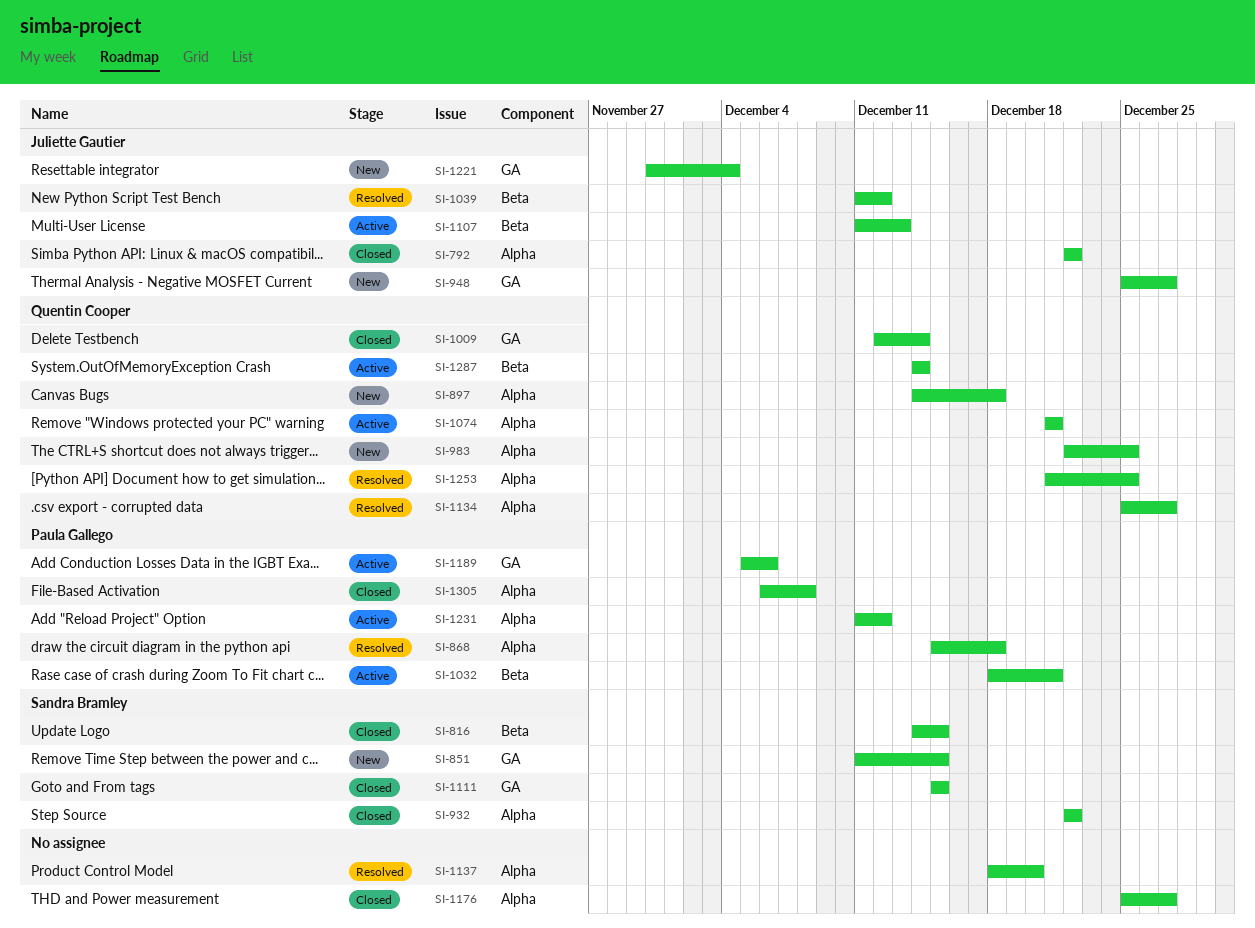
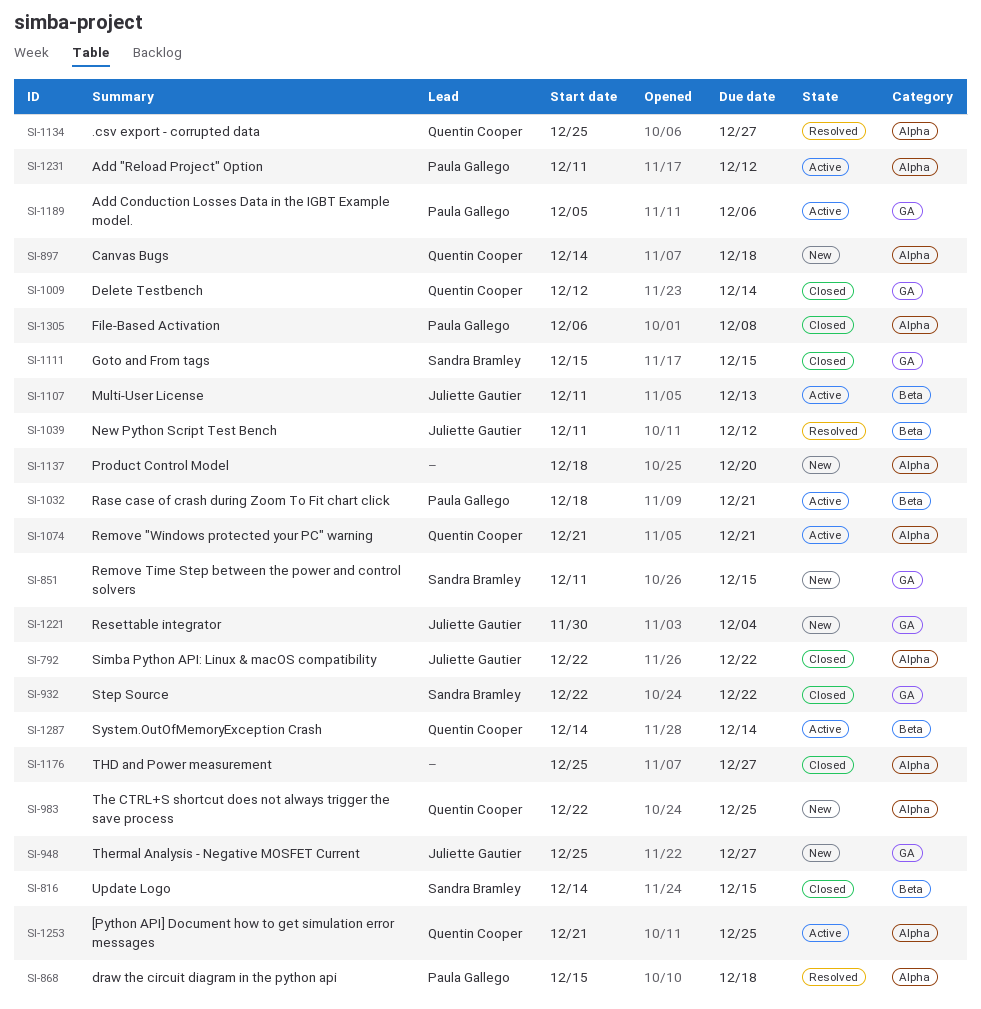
SI-932, label: Alpha -> GA
SI-1137, status: Resolved -> New
SI-1253, status: Resolved -> Active

